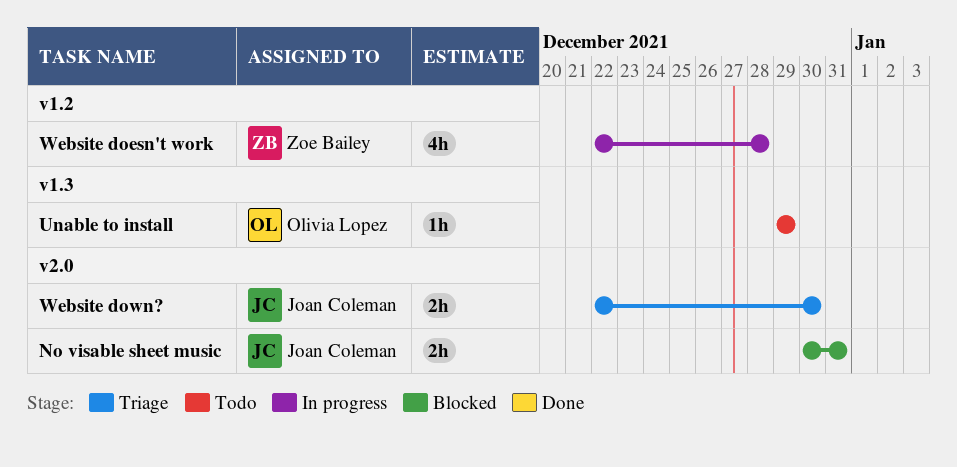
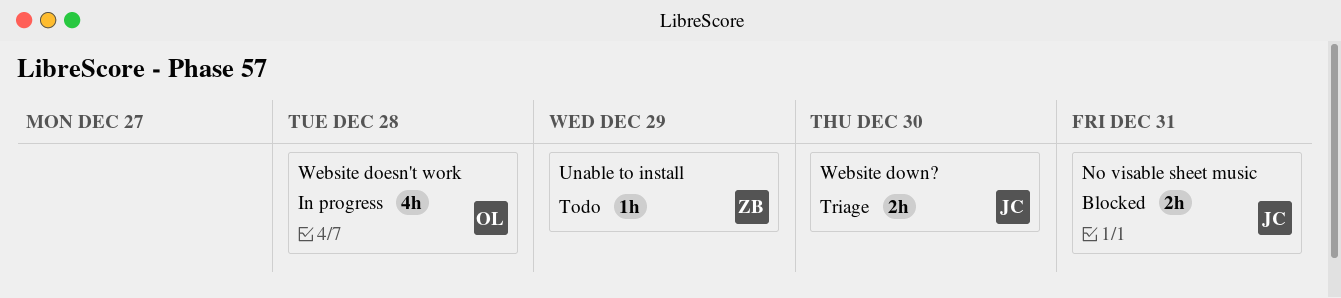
Unable to install, owner: Olivia Lopez -> Zoe Bailey
Website doesn't work, owner: Zoe Bailey -> Olivia Lopez

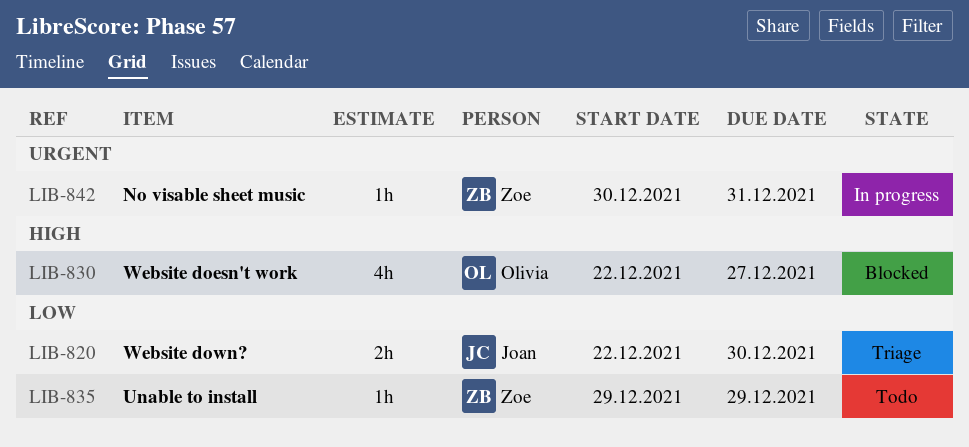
No visable sheet music, status: Blocked -> In progress
No visable sheet music, owner: Joan -> Zoe
No visable sheet music, estimate: 2h -> 1h
Website doesn't work, status: In progress -> Blocked
Website doesn't work, due: Dec 28 -> Dec 27

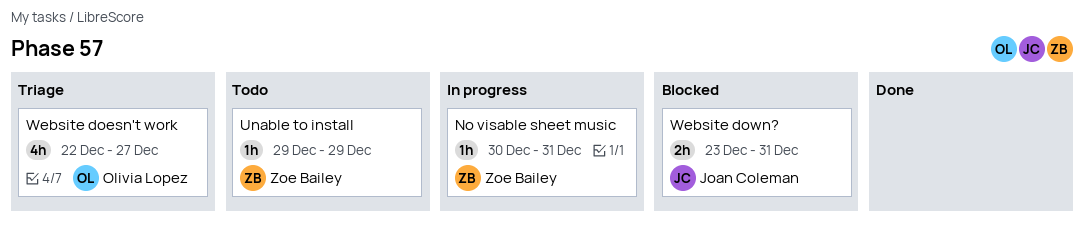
Website doesn't work, status: Blocked -> Triage
Website down?, status: Triage -> Blocked
Website down?, start: Dec 22 -> Dec 23
Website down?, due: Dec 30 -> Dec 31

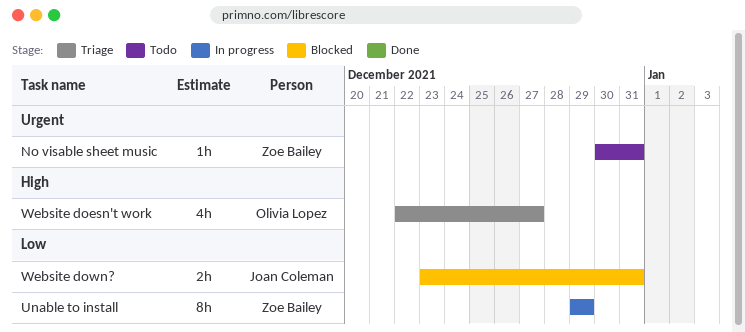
No visable sheet music, status: In progress -> Todo
Unable to install, status: Todo -> In progress
Unable to install, estimate: 1h -> 8h

